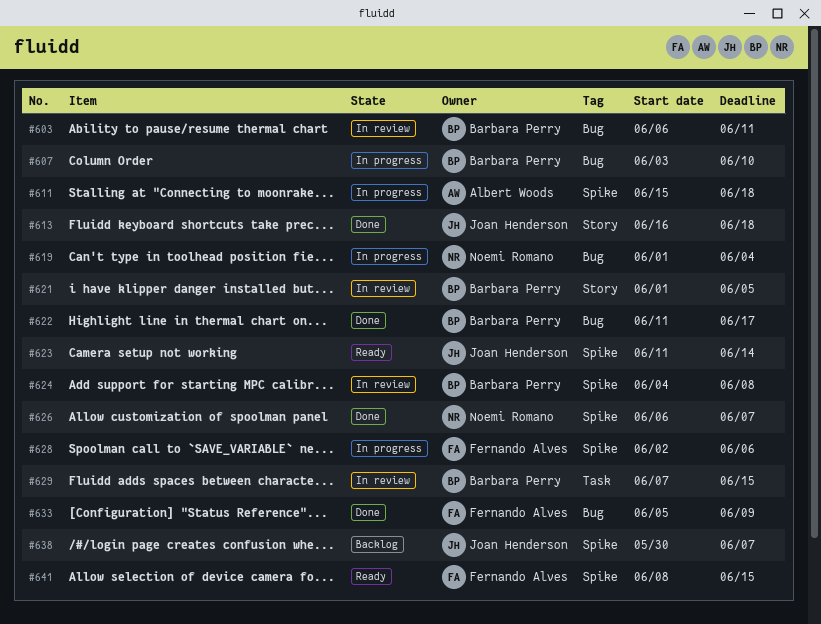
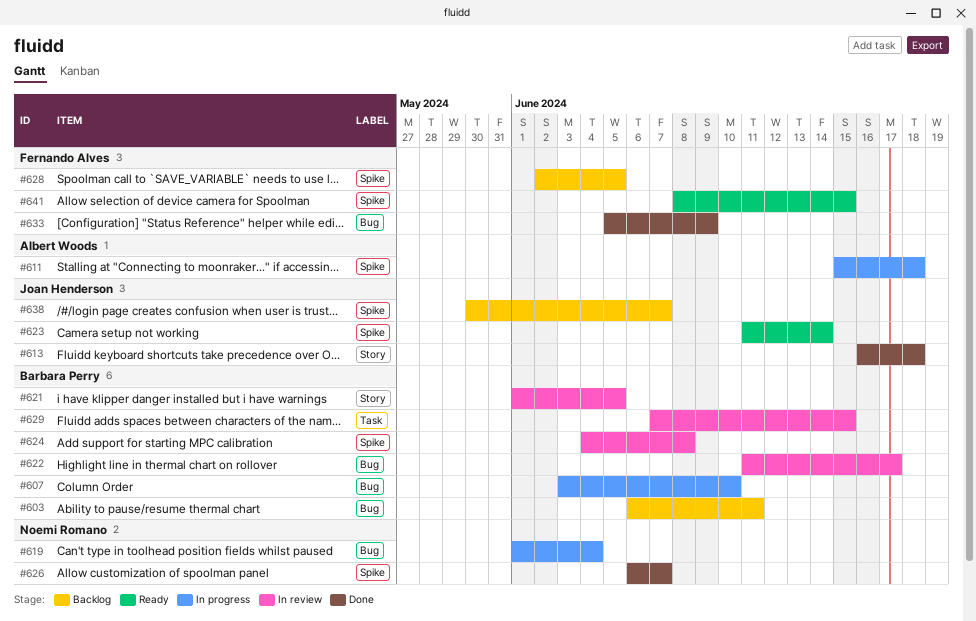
#603, status: In review -> Backlog
#622, status: Done -> In review
#628, status: In progress -> Backlog
#628, due: Jun 6 -> Jun 5

